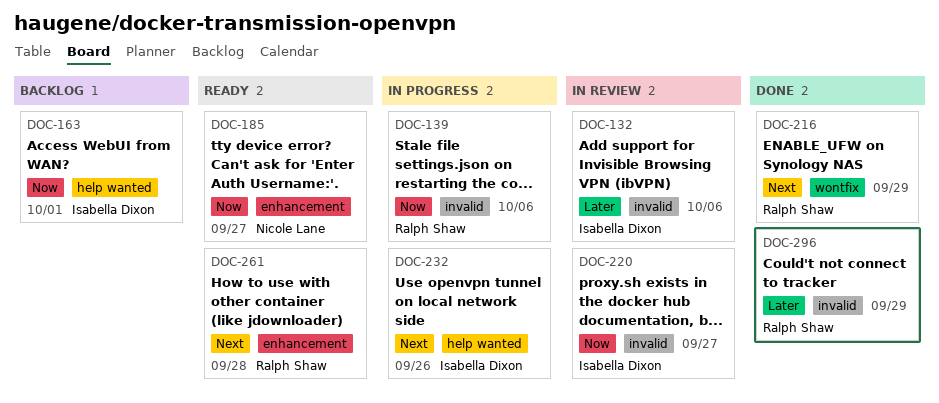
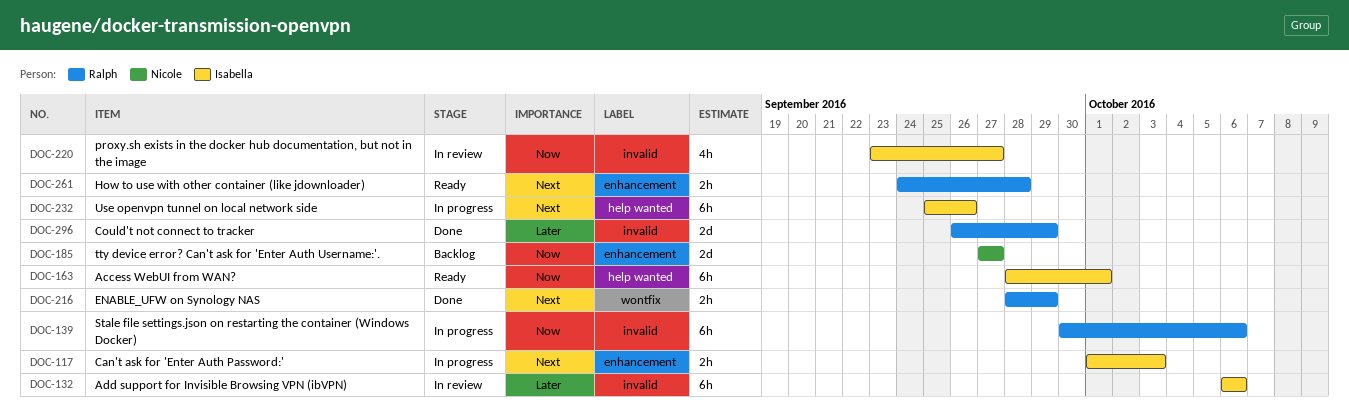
DOC-117: none -> present
DOC-163, status: Backlog -> Ready
DOC-185, status: Ready -> Backlog

